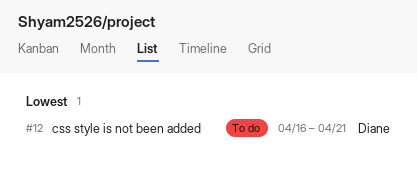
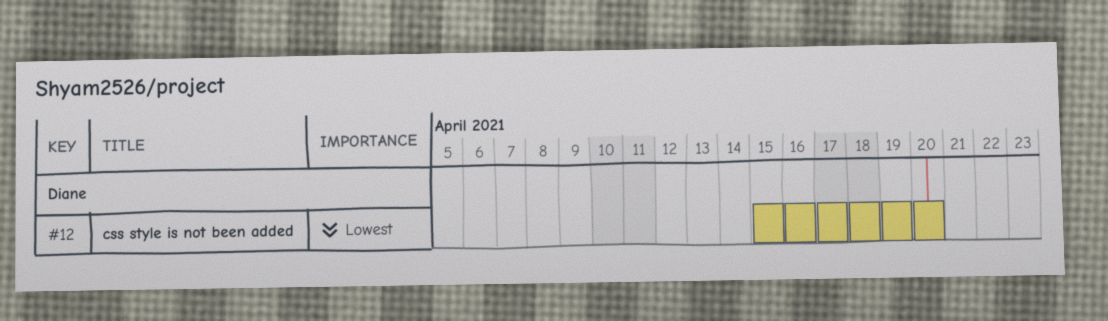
#12, start: Apr 16 -> Apr 15
#12, due: Apr 21 -> Apr 20

